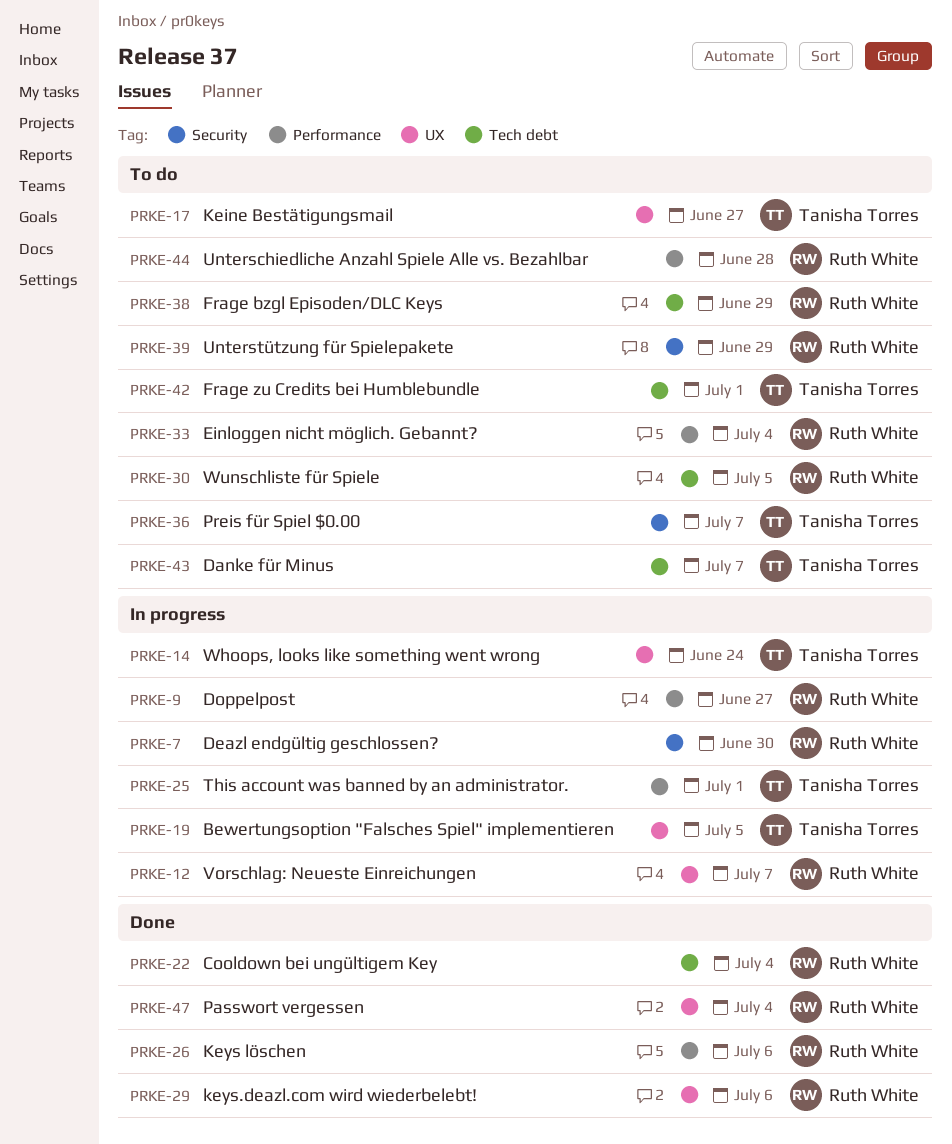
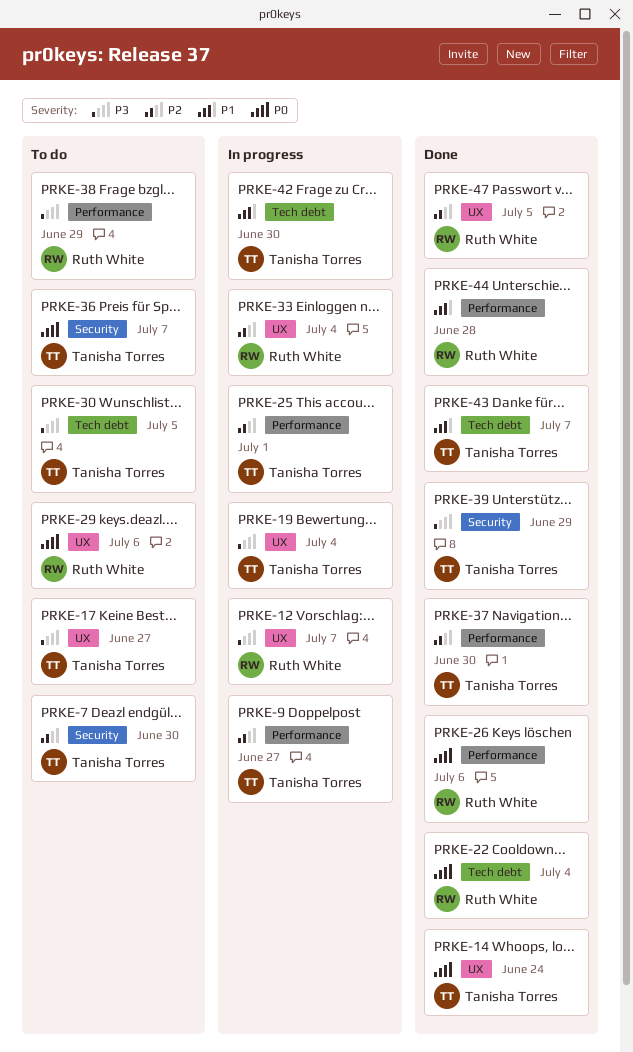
PRKE-7, status: In progress -> To do
PRKE-7, owner: Ruth White -> Tanisha Torres
PRKE-9, owner: Ruth White -> Tanisha Torres
PRKE-14, status: In progress -> Done
PRKE-19, due: Jul 5 -> Jul 4
PRKE-29, status: Done -> To do
PRKE-30, owner: Ruth White -> Tanisha Torres
PRKE-33, status: To do -> In progress
PRKE-33, label: Performance -> UX
PRKE-37: none -> present
PRKE-38, label: Tech debt -> Performance
PRKE-39, status: To do -> Done
PRKE-39, owner: Ruth White -> Tanisha Torres
PRKE-42, status: To do -> In progress
PRKE-42, due: Jul 1 -> Jun 30
PRKE-43, status: To do -> Done
PRKE-44, status: To do -> Done
PRKE-47, due: Jul 4 -> Jul 5

